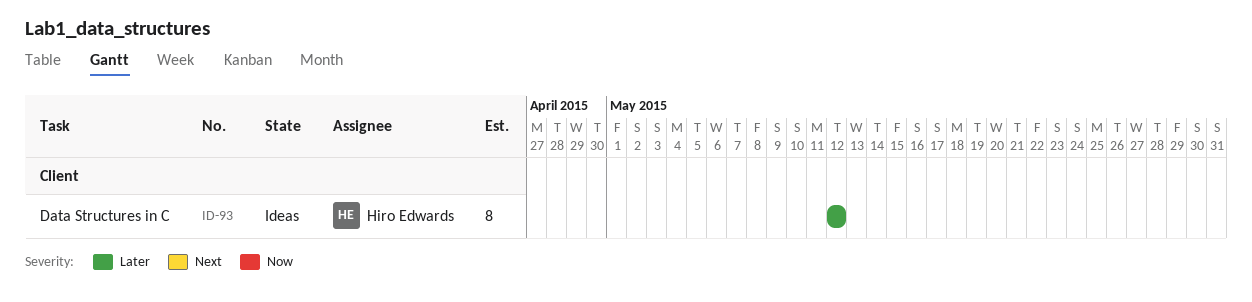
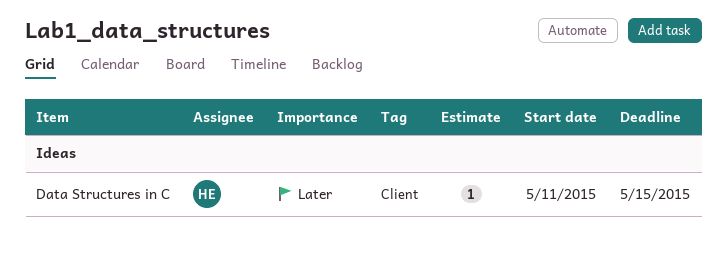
Data Structures in C, estimate: 8 -> 1
Data Structures in C, start: May 12 -> May 11
Data Structures in C, due: May 12 -> May 15

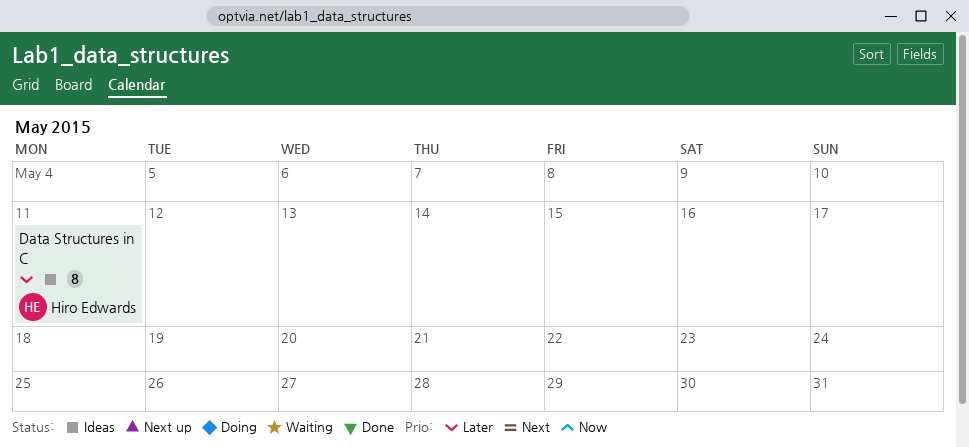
Data Structures in C, estimate: 1 -> 8
Data Structures in C, due: May 15 -> May 11

